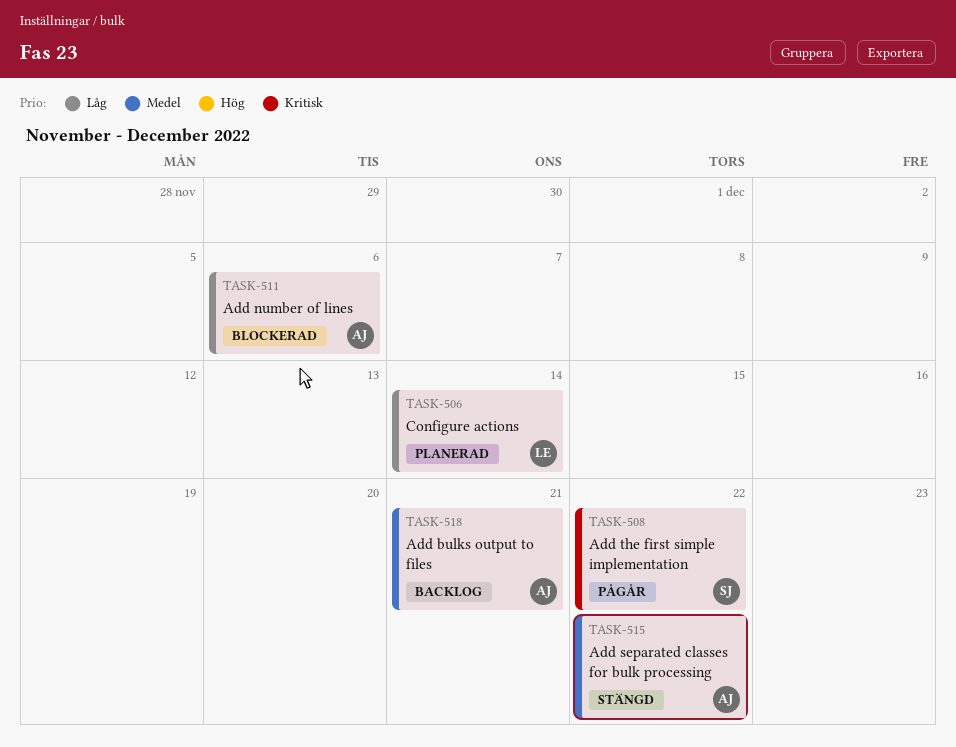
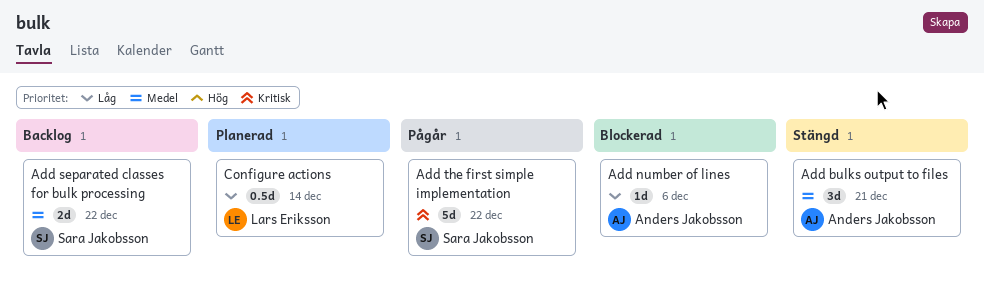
Add bulks output to files, status: Backlog -> Stängd
Add separated classes for bulk processing, status: Stängd -> Backlog
Add separated classes for bulk processing, owner: Anders Jakobsson -> Sara Jakobsson

